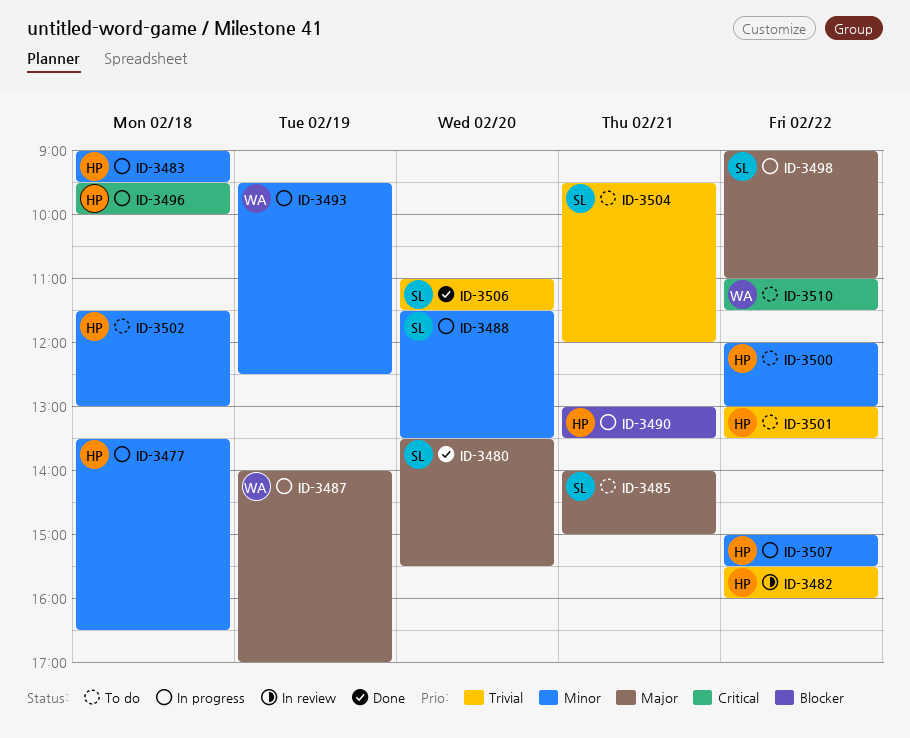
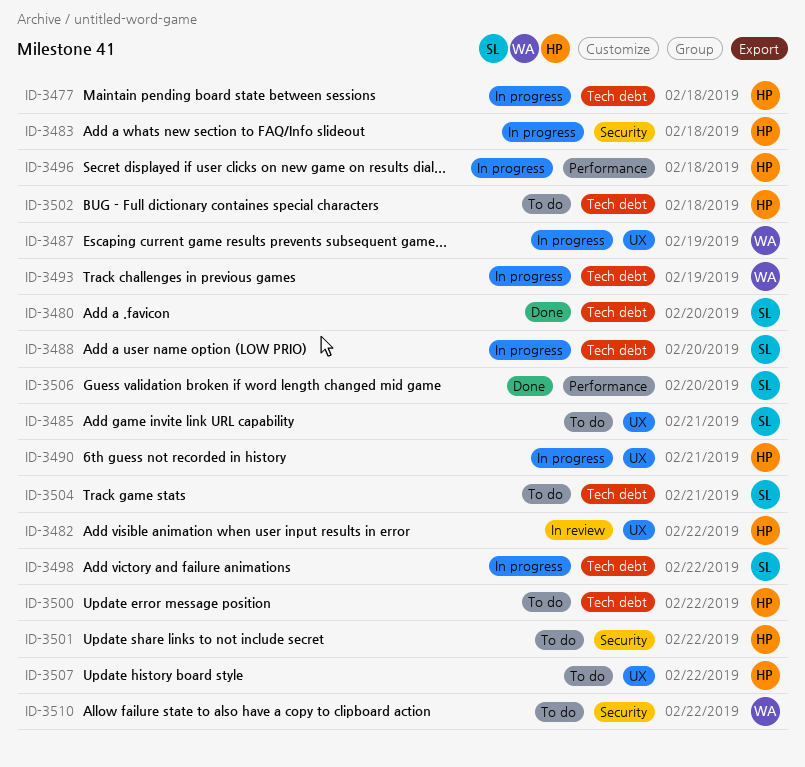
ID-3507, status: In progress -> To do

